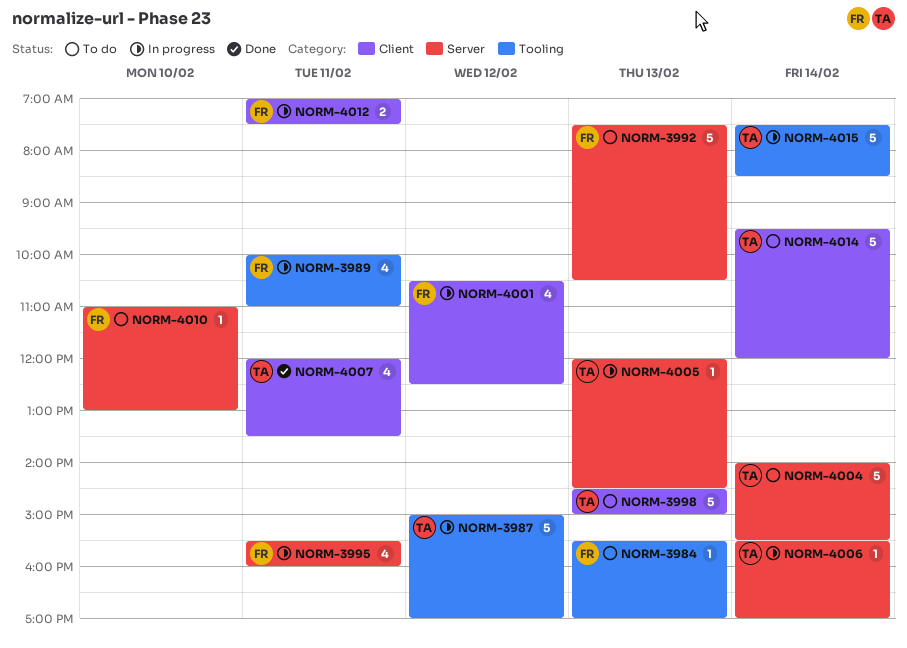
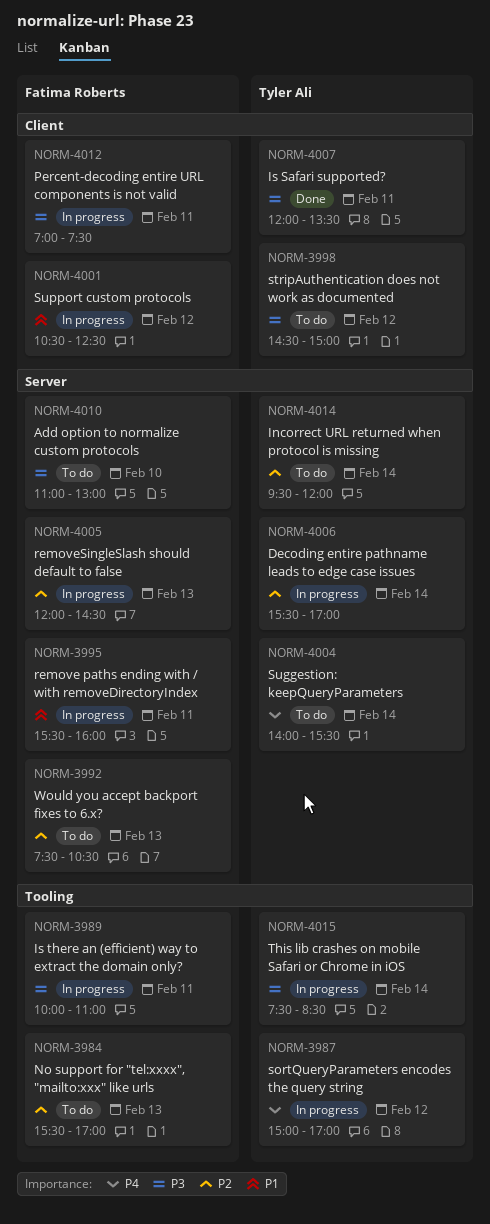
NORM-3998, day: Feb 13 -> Feb 12
NORM-4005, owner: Tyler Ali -> Fatima Roberts
NORM-4014, label: Client -> Server

